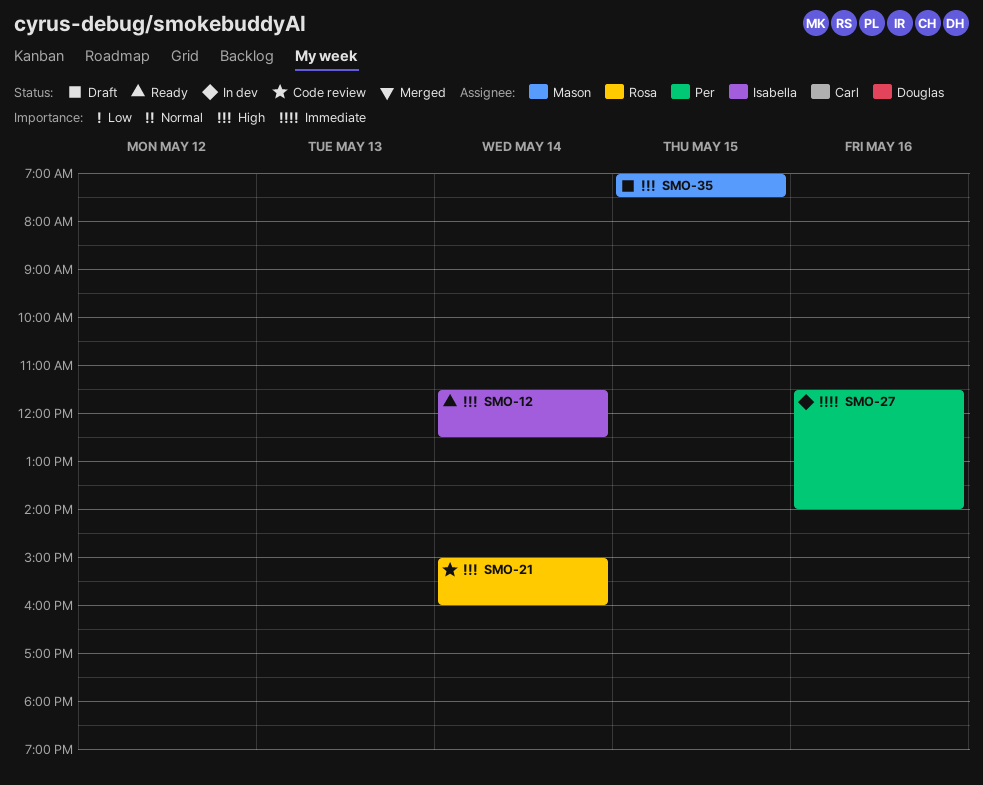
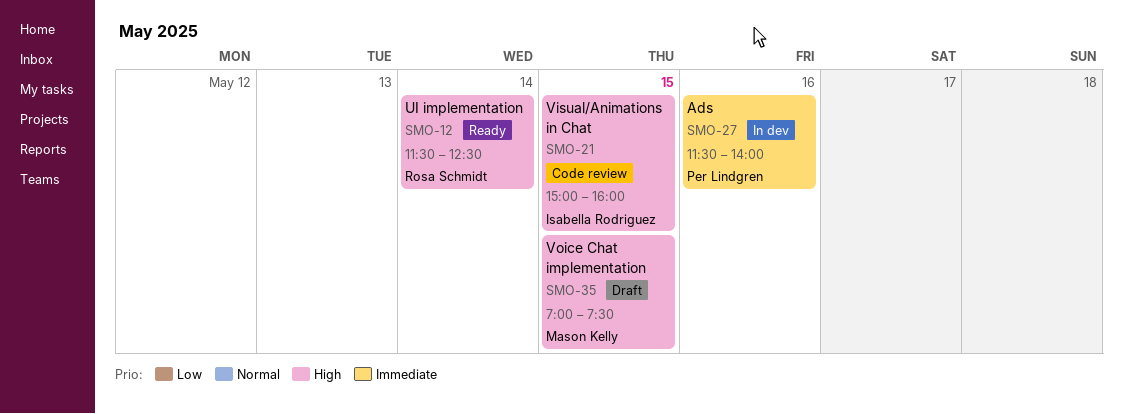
SMO-12, owner: Isabella Rodriguez -> Rosa Schmidt
SMO-21, owner: Rosa Schmidt -> Isabella Rodriguez
SMO-21, day: May 14 -> May 15

